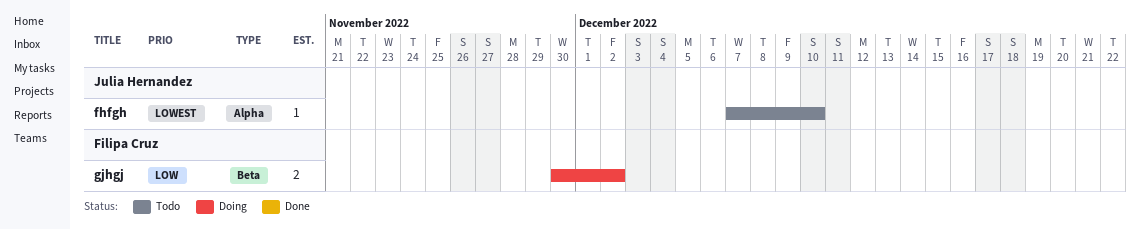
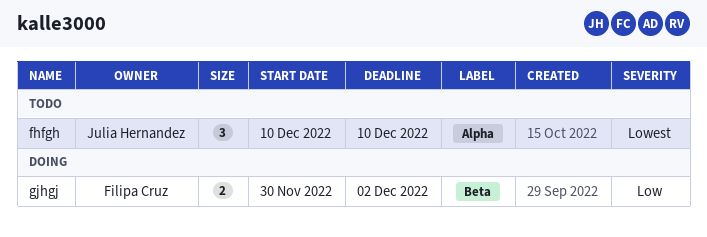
fhfgh, estimate: 1 -> 3
fhfgh, start: Dec 7 -> Dec 10

